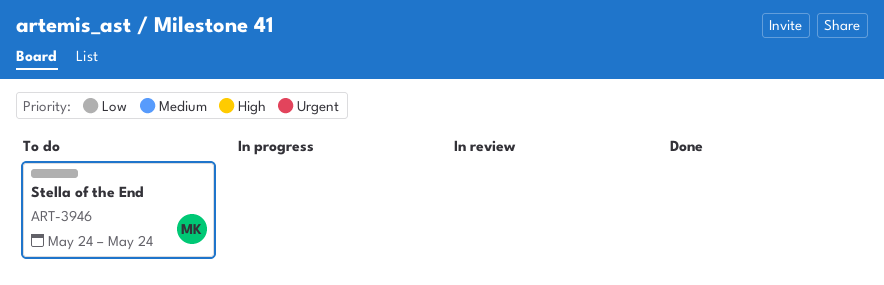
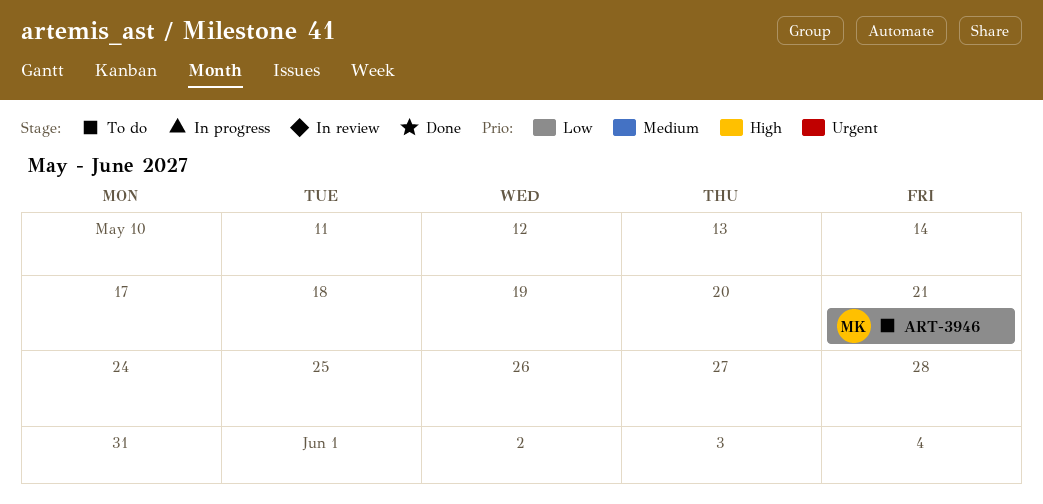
ART-3946, start: May 24 -> May 21
ART-3946, due: May 24 -> May 21

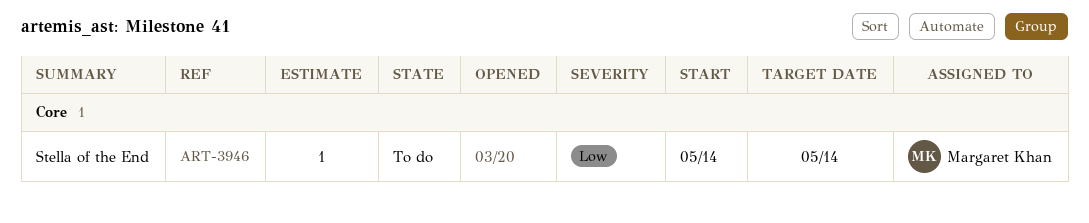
ART-3946, start: May 21 -> May 14
ART-3946, due: May 21 -> May 14

